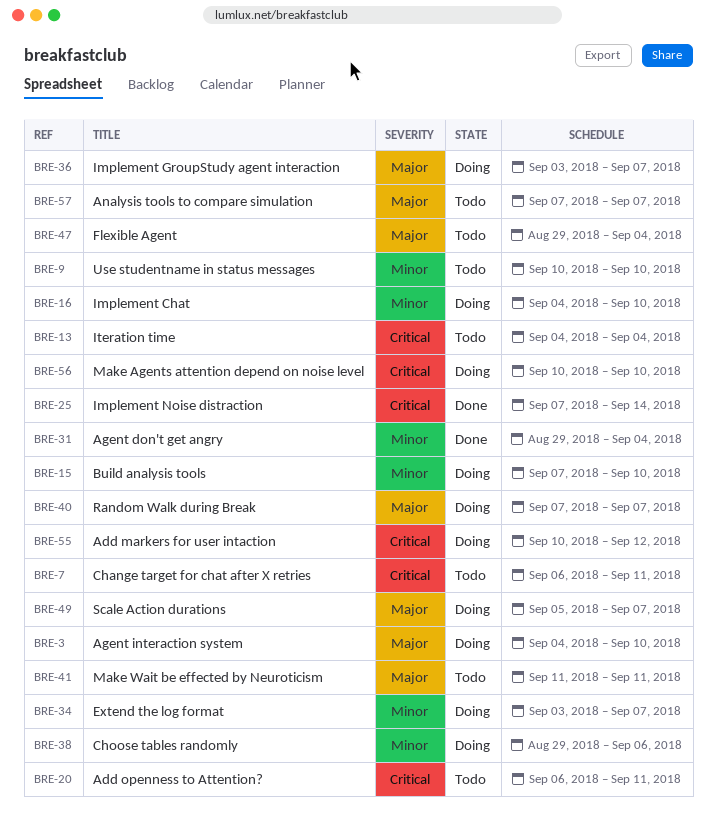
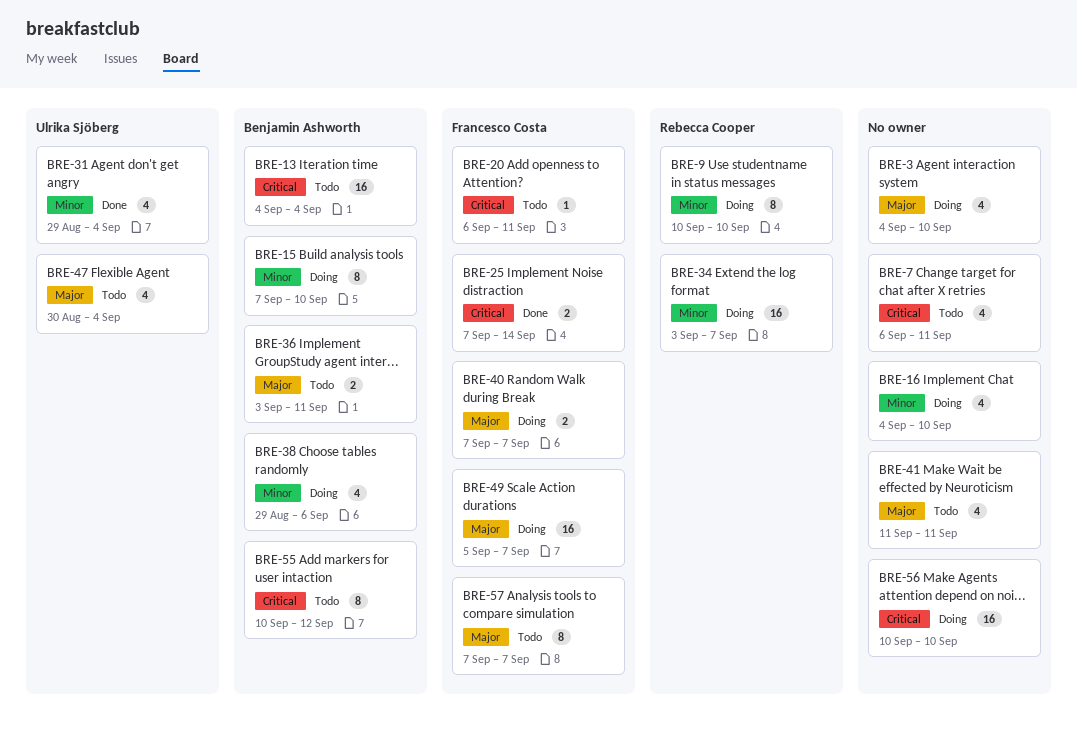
BRE-9, status: Todo -> Doing
BRE-36, status: Doing -> Todo
BRE-36, due: Sep 7 -> Sep 11
BRE-47, start: Aug 29 -> Aug 30
BRE-55, status: Doing -> Todo

